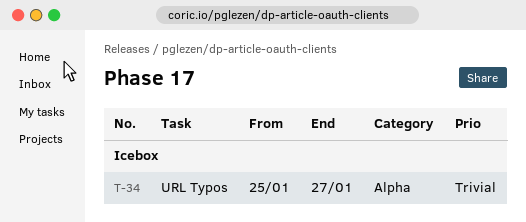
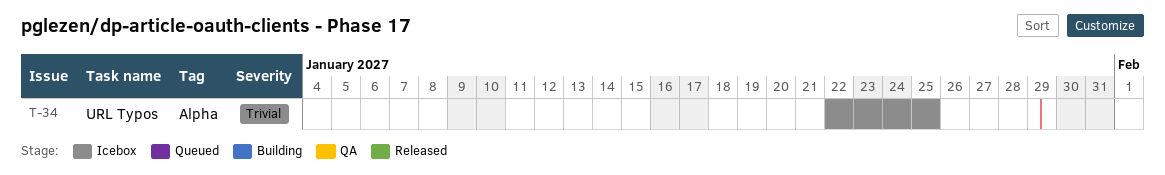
T-34, start: Jan 25 -> Jan 22
T-34, due: Jan 27 -> Jan 25

